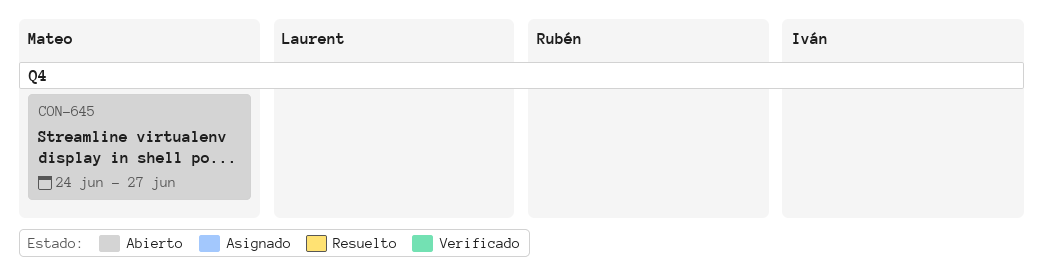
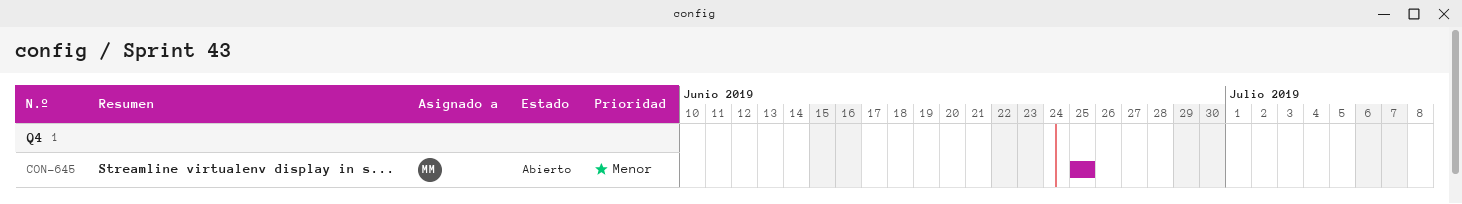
CON-645, start: Jun 24 -> Jun 25
CON-645, due: Jun 27 -> Jun 25

